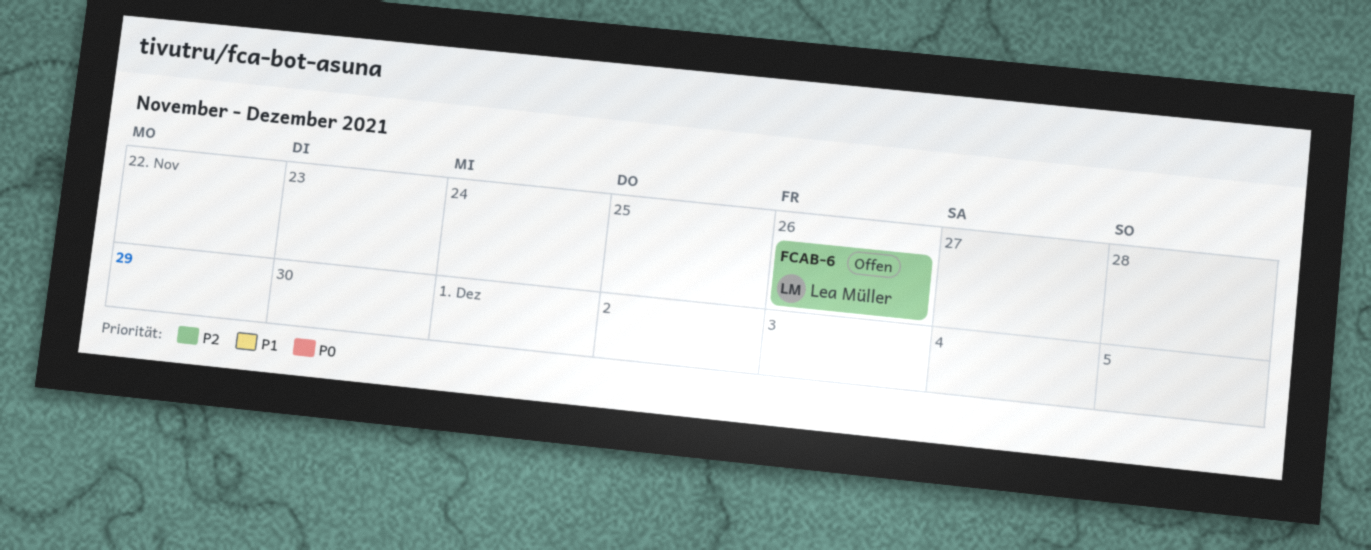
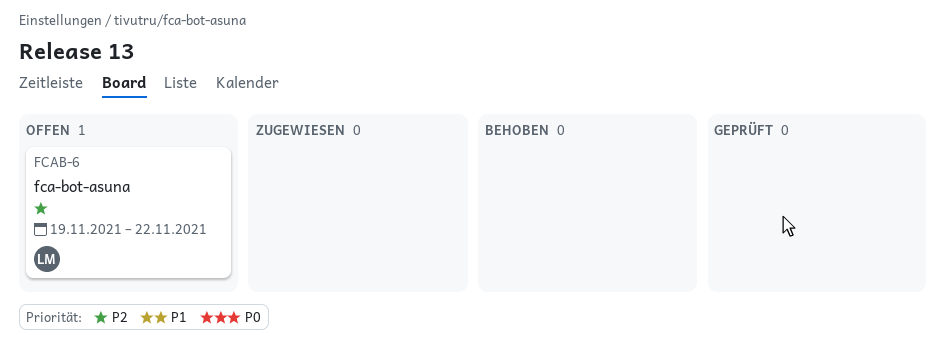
FCAB-6, due: Nov 26 -> Nov 22

